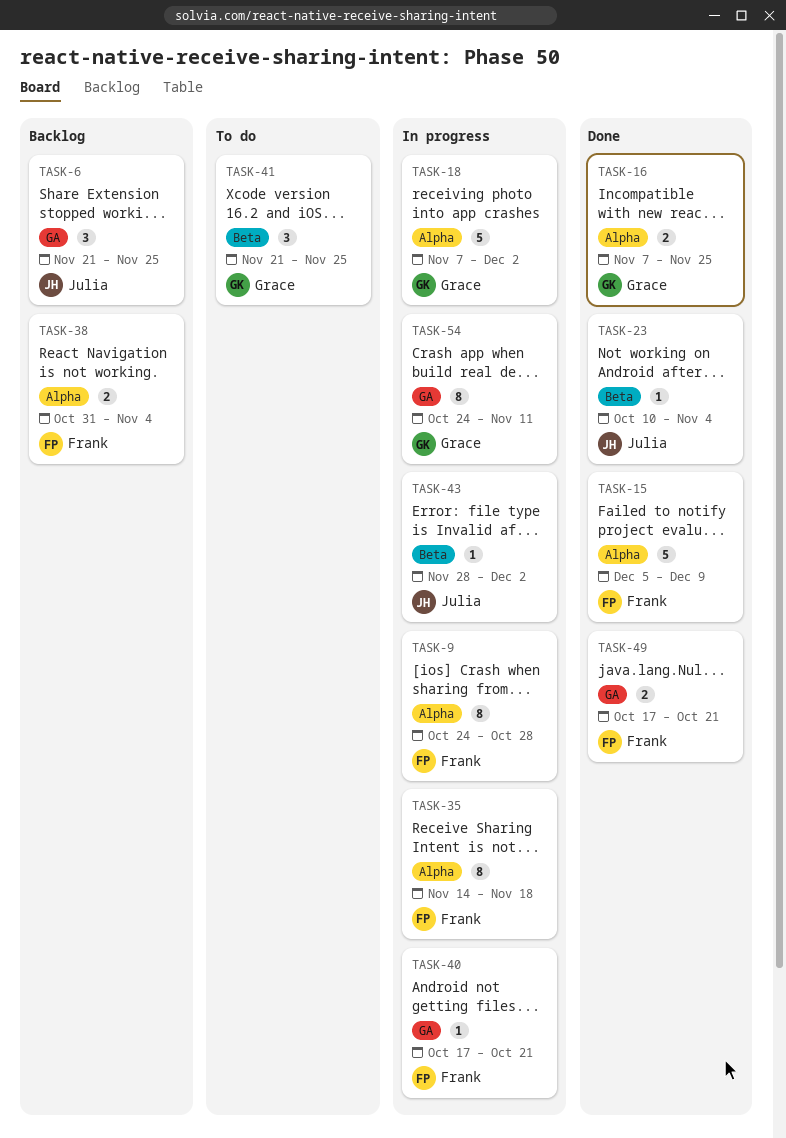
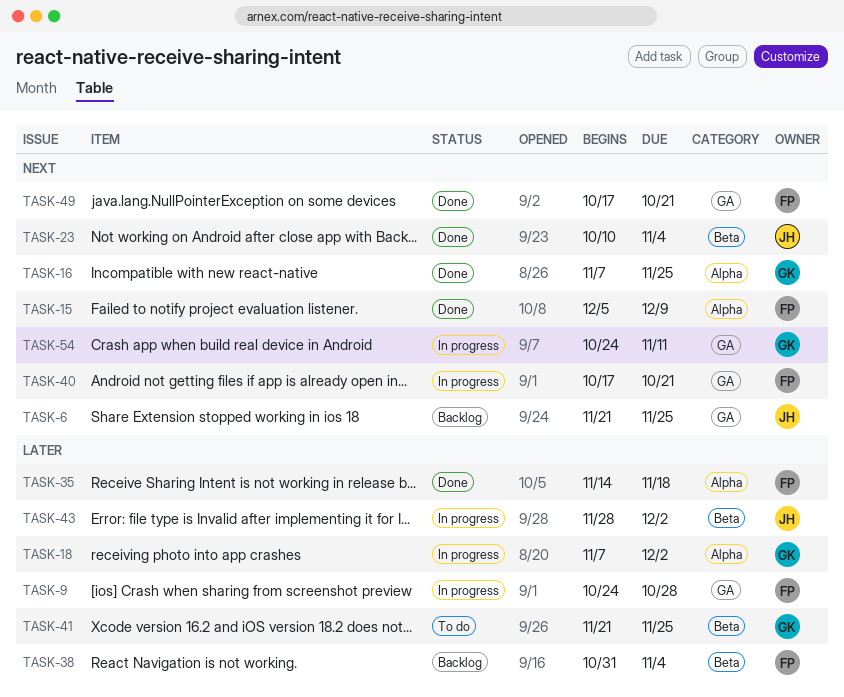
TASK-9, label: Alpha -> GA
TASK-35, status: In progress -> Done
TASK-38, label: Alpha -> Beta

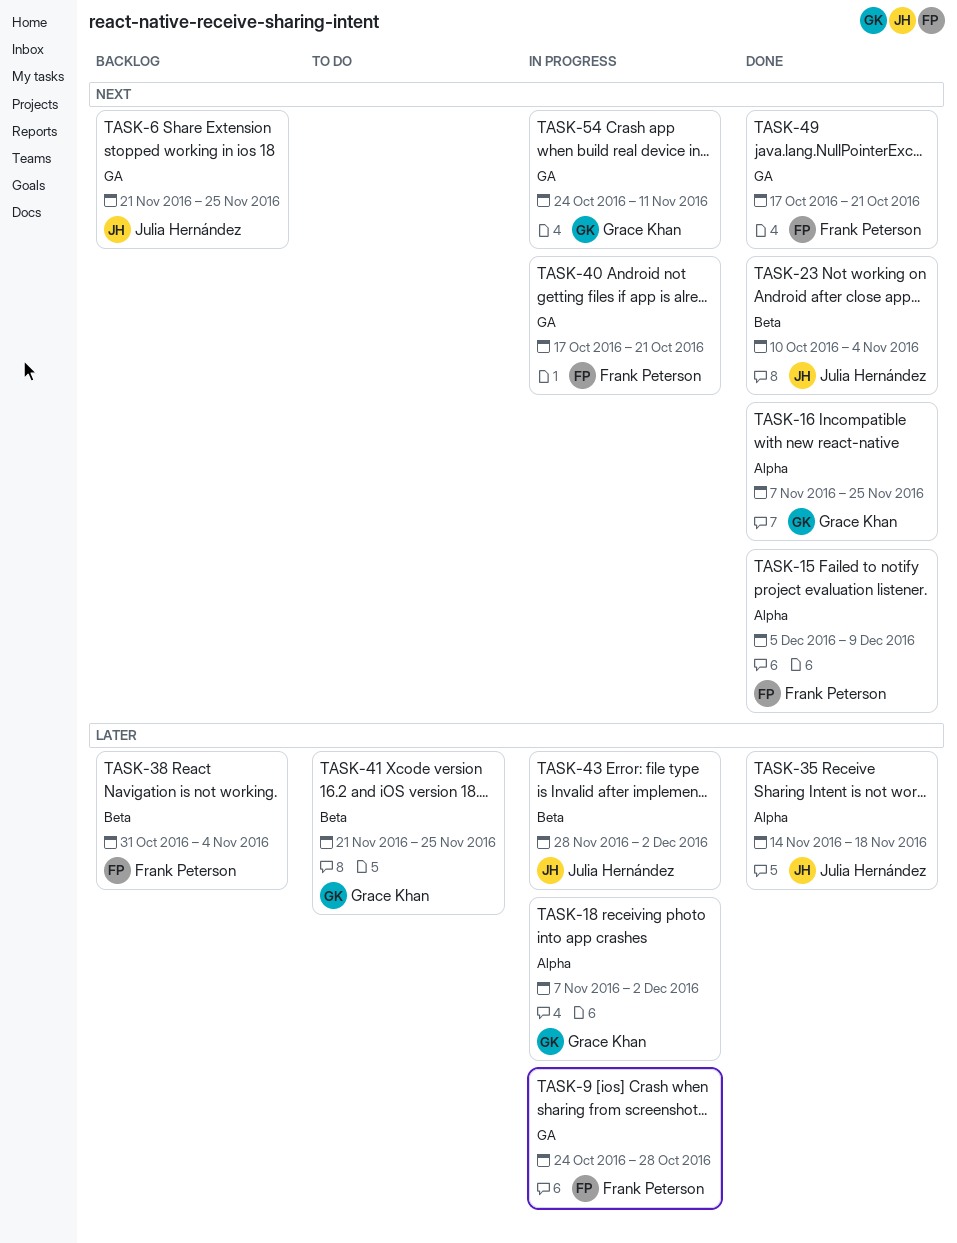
TASK-35, owner: Frank Peterson -> Julia Hernández

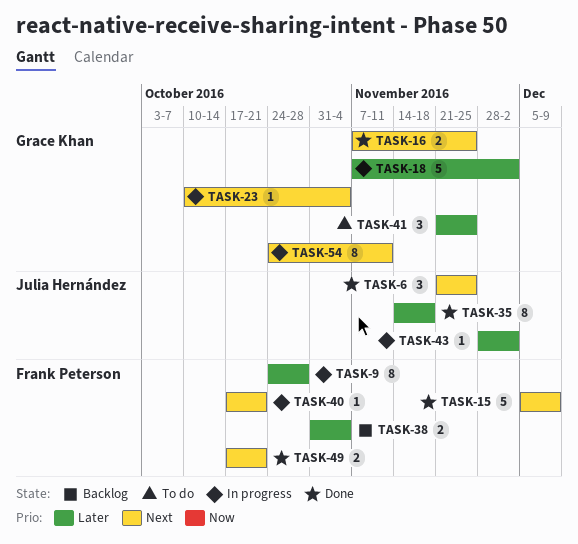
TASK-6, status: Backlog -> Done
TASK-23, status: Done -> In progress
TASK-23, owner: Julia Hernández -> Grace Khan

